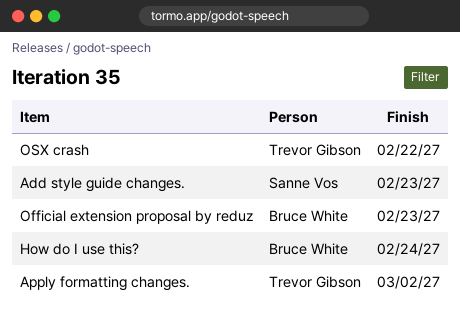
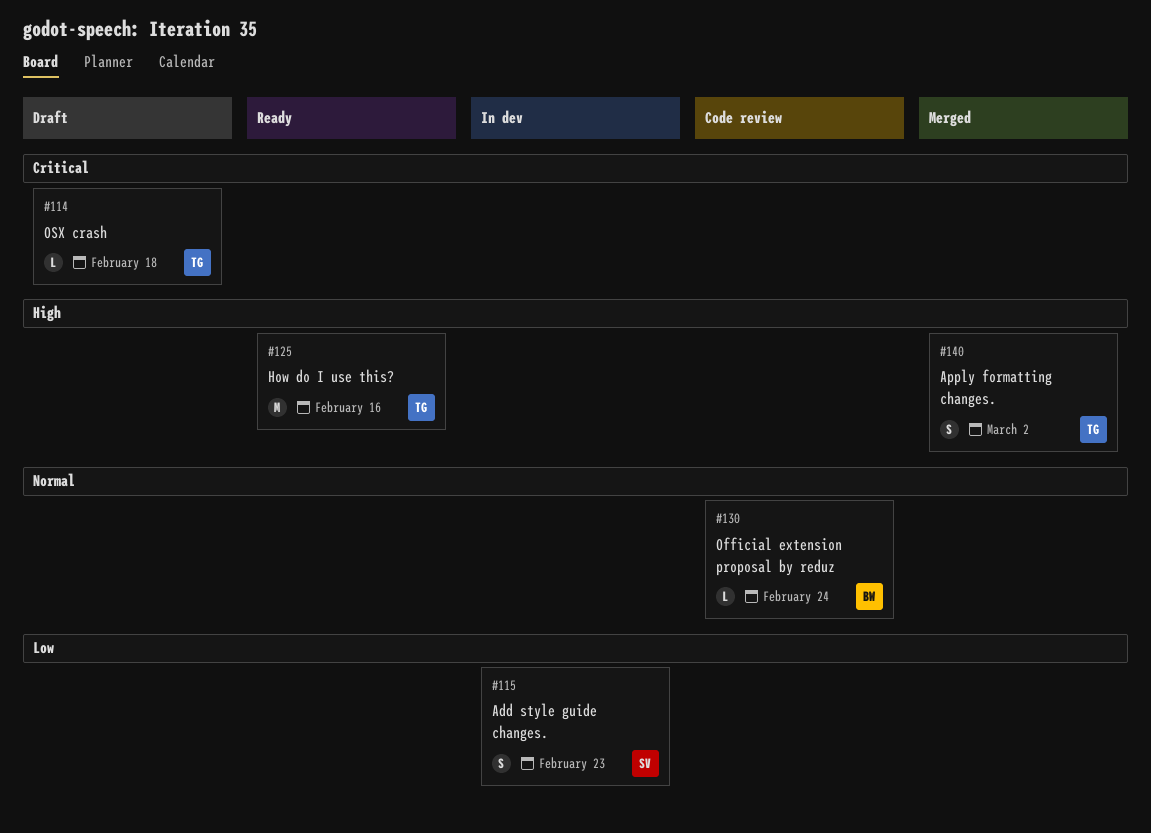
How do I use this?, owner: Bruce White -> Trevor Gibson
How do I use this?, due: Feb 24 -> Feb 16
Official extension proposal by reduz, due: Feb 23 -> Feb 24
OSX crash, due: Feb 22 -> Feb 18

